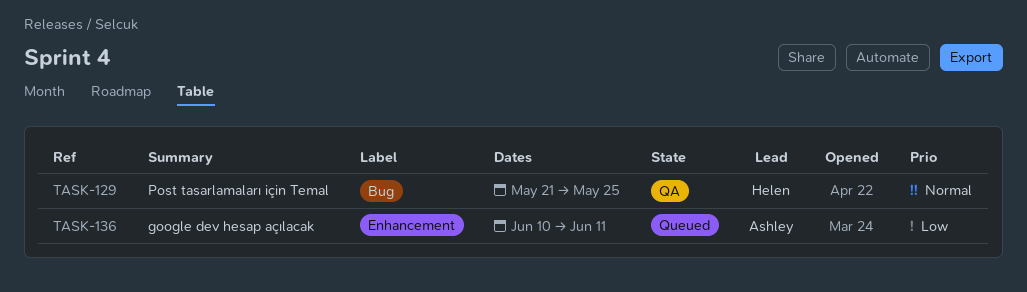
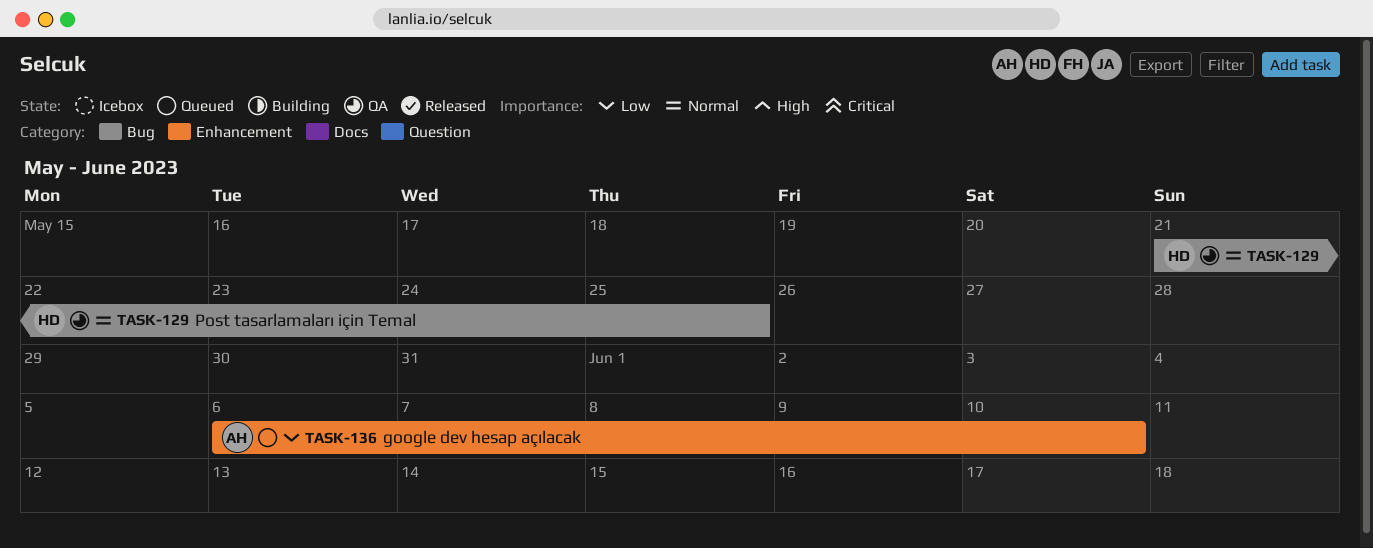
TASK-136, start: Jun 10 -> Jun 6
TASK-136, due: Jun 11 -> Jun 10

